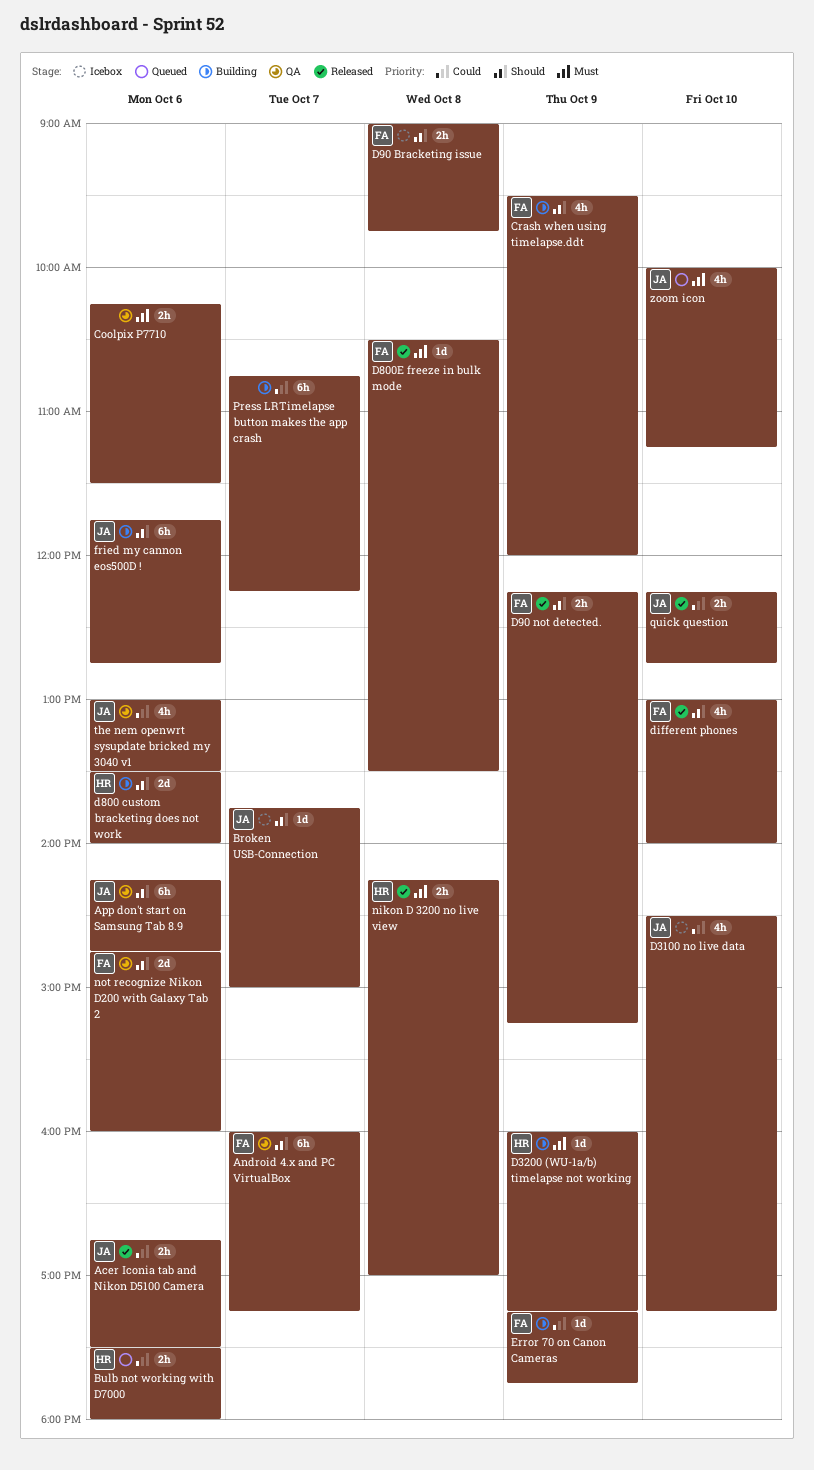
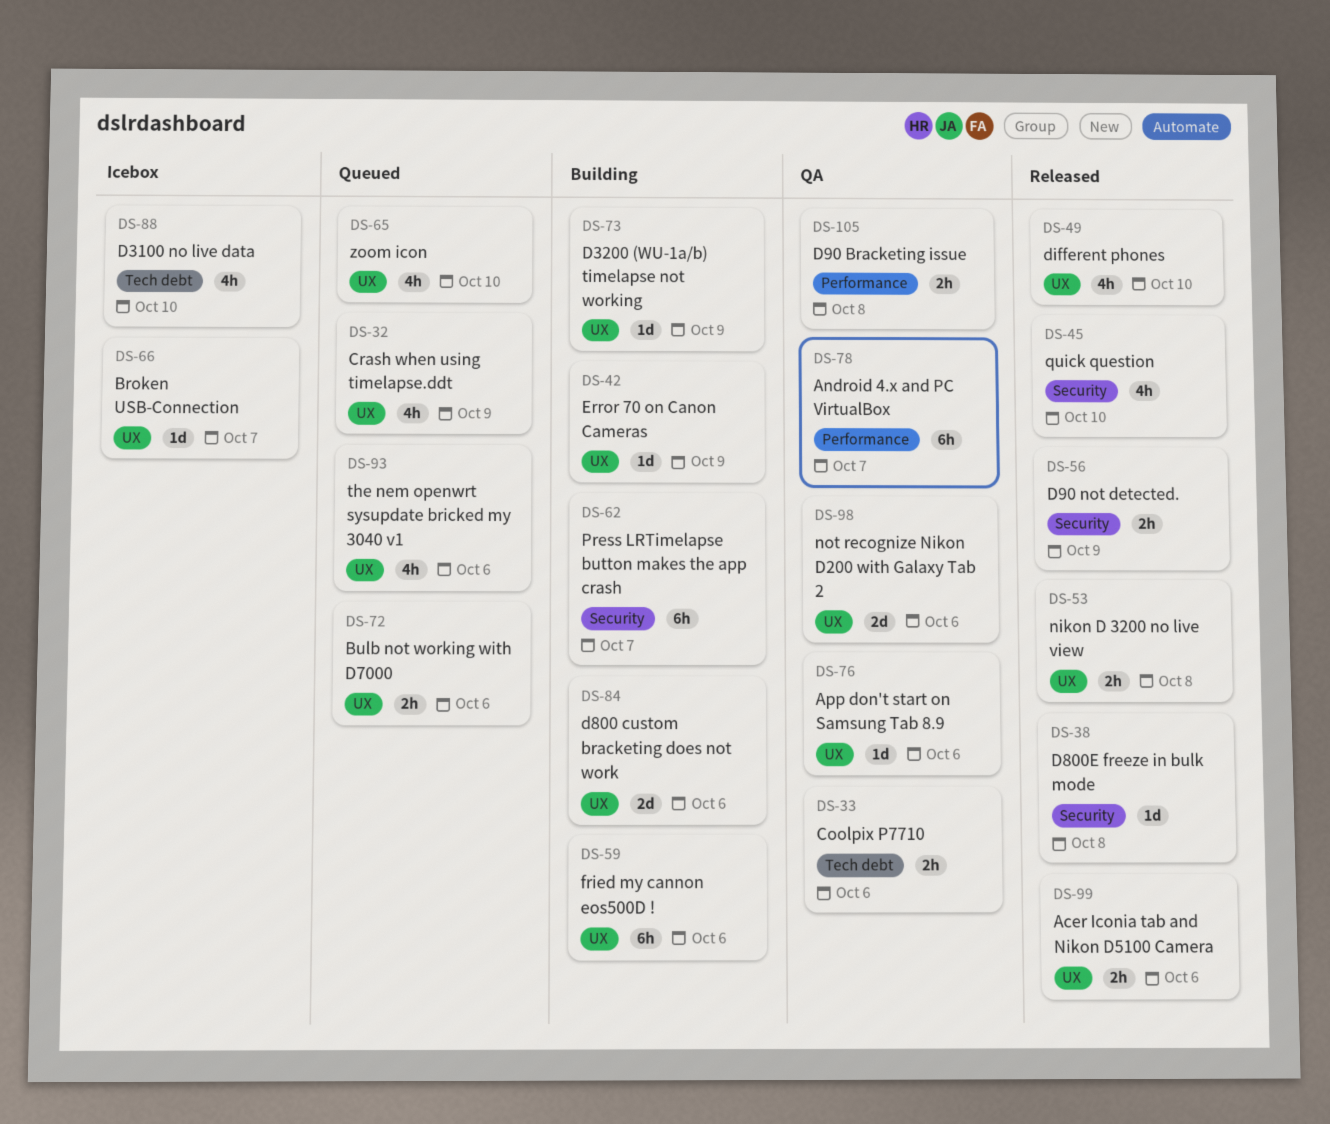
App don't start on Samsung Tab 8.9, estimate: 6h -> 1d
Crash when using timelapse.ddt, status: Building -> Queued
D90 Bracketing issue, status: Icebox -> QA
quick question, estimate: 2h -> 4h
the nem openwrt sysupdate bricked my 3040 v1, status: QA -> Queued

